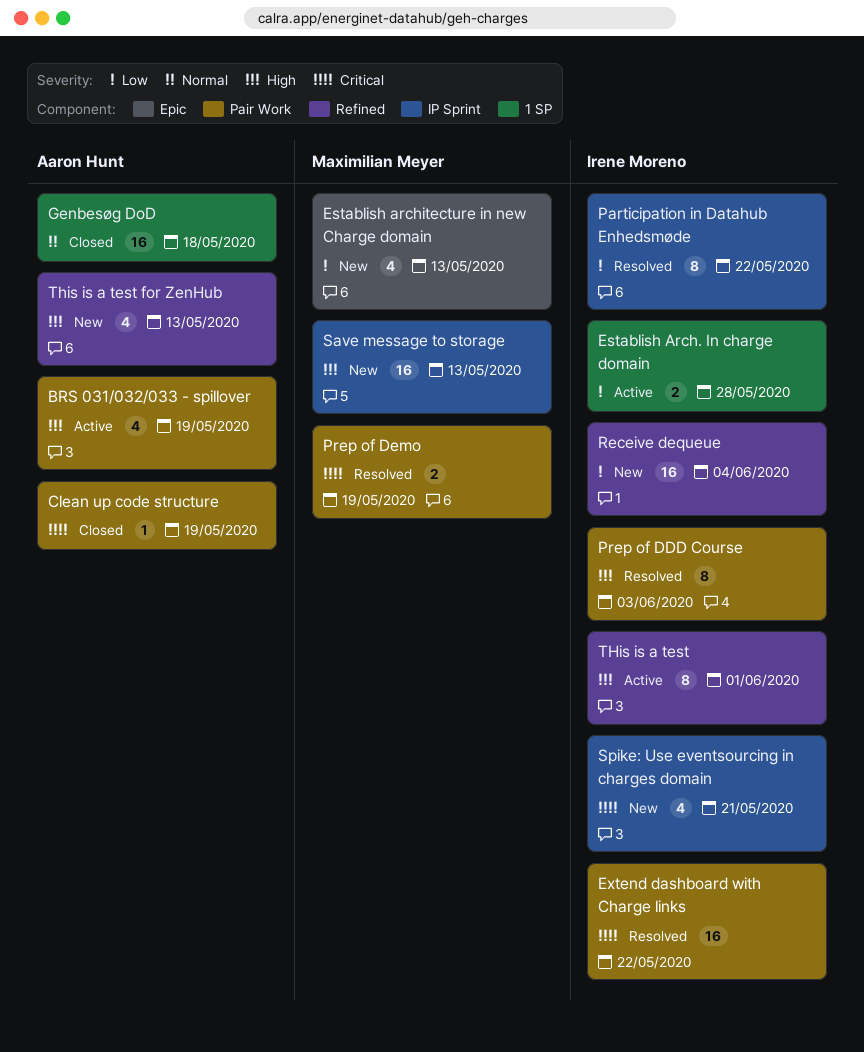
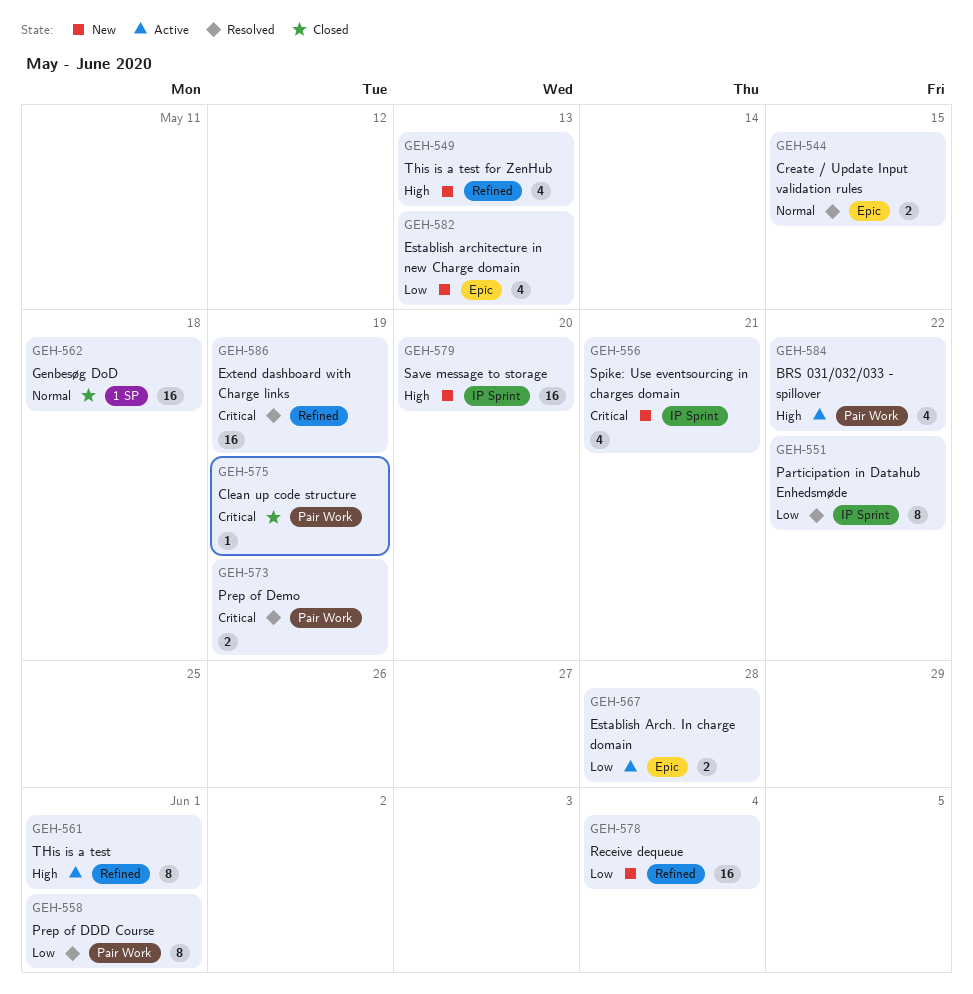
BRS 031/032/033 - spillover, due: May 19 -> May 22
Create / Update Input validation rules: none -> present
Establish Arch. In charge domain, label: 1 SP -> Epic
Extend dashboard with Charge links, label: Pair Work -> Refined
Extend dashboard with Charge links, due: May 22 -> May 19
Prep of DDD Course, priority: High -> Low
Prep of DDD Course, due: Jun 3 -> Jun 1
Save message to storage, due: May 13 -> May 20

